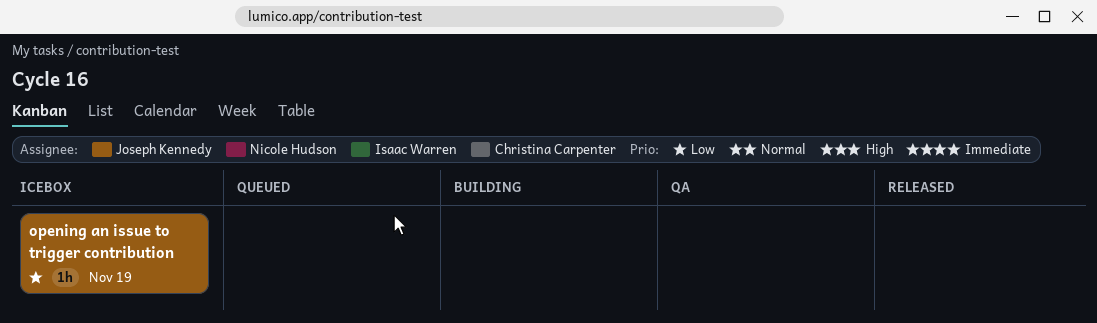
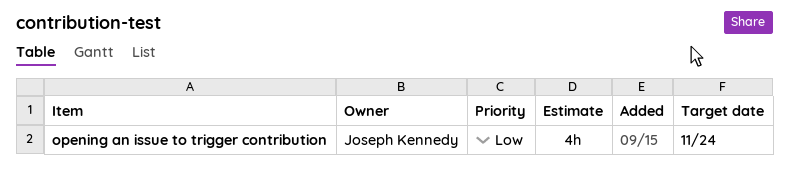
opening an issue to trigger contribution, estimate: 1h -> 4h
opening an issue to trigger contribution, due: Nov 19 -> Nov 24

